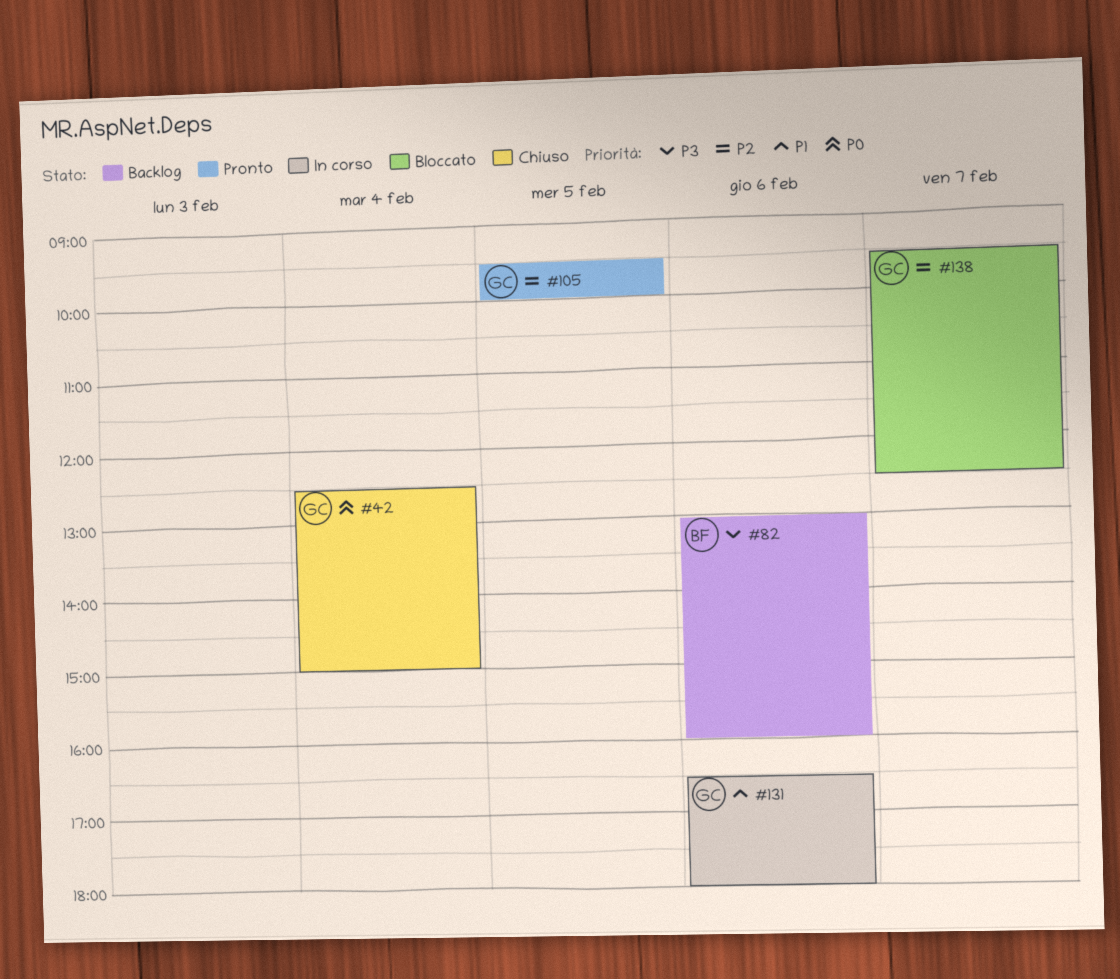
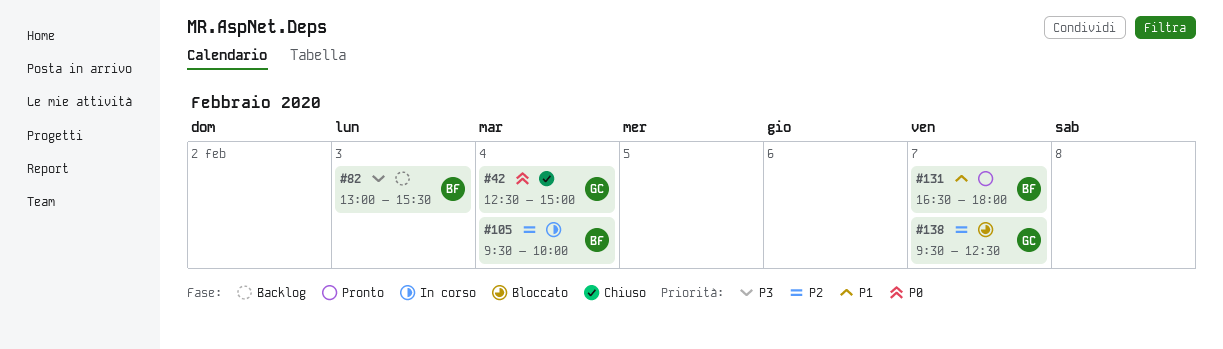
#82, day: Feb 6 -> Feb 3
#82, ends: 16:00 -> 15:30
#105, status: Pronto -> In corso
#105, owner: GC -> BF
#105, day: Feb 5 -> Feb 4
#131, status: In corso -> Pronto
#131, owner: GC -> BF
#131, day: Feb 6 -> Feb 7

